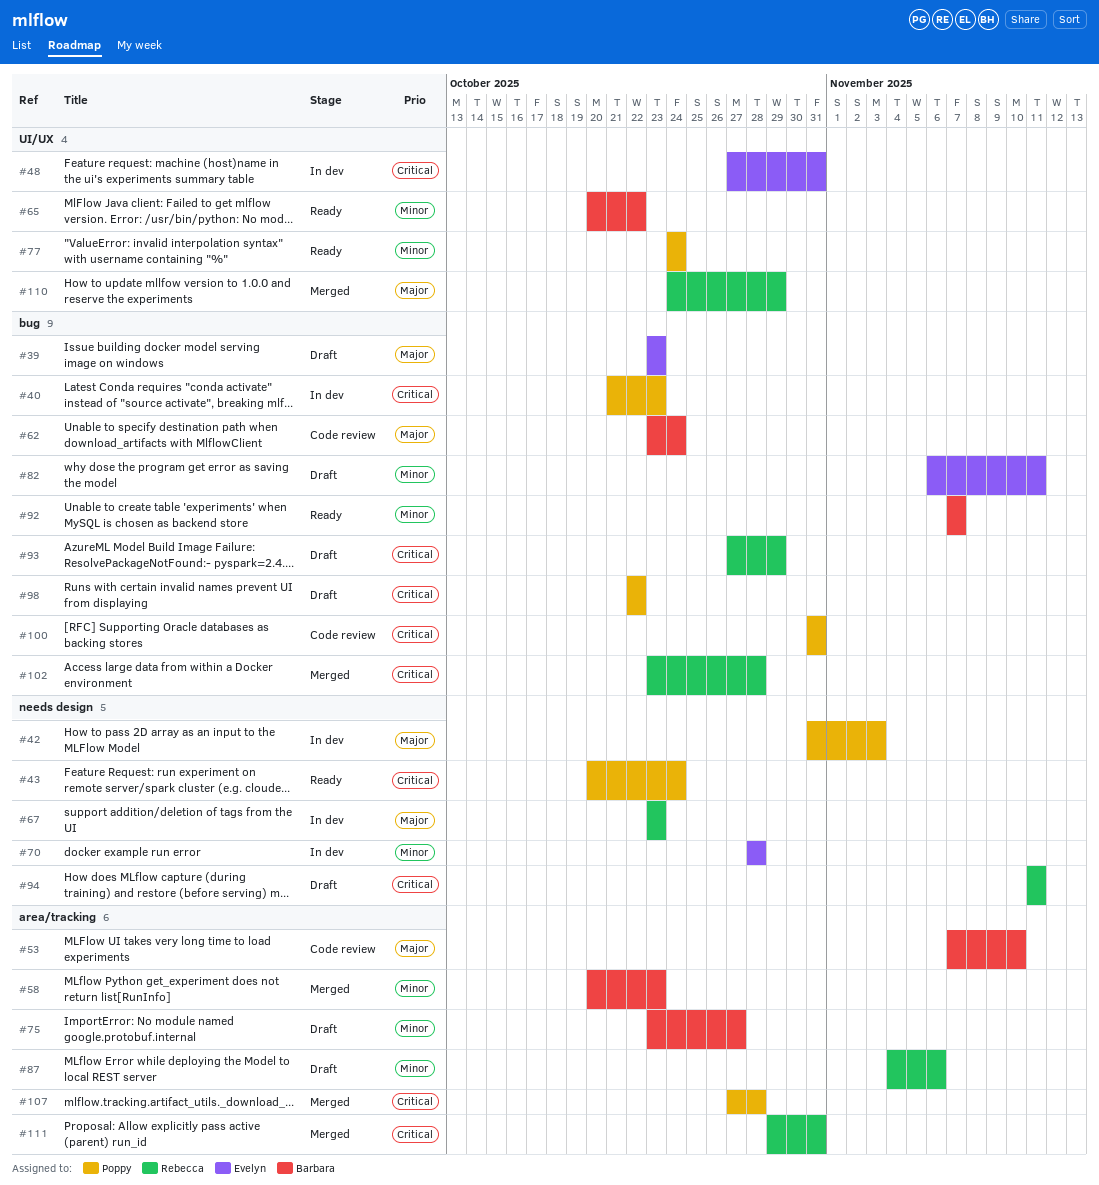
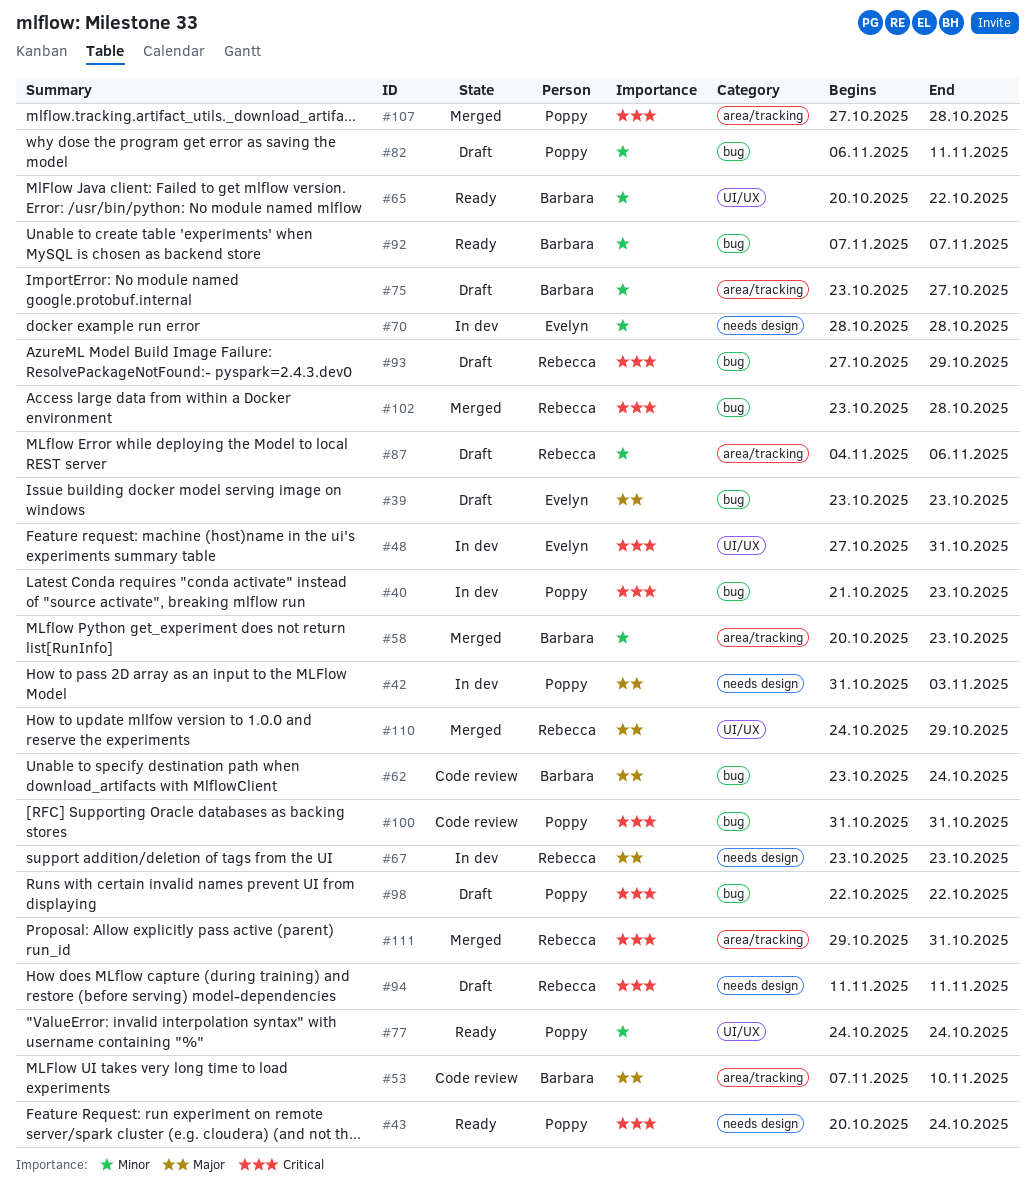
#82, owner: Evelyn -> Poppy

